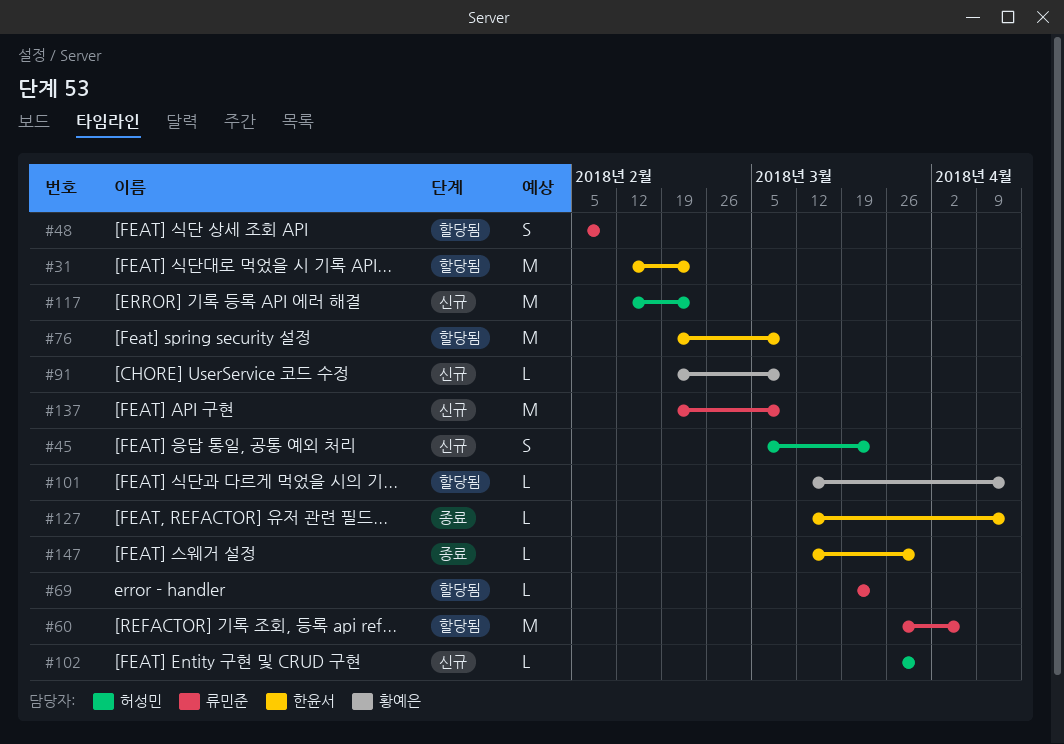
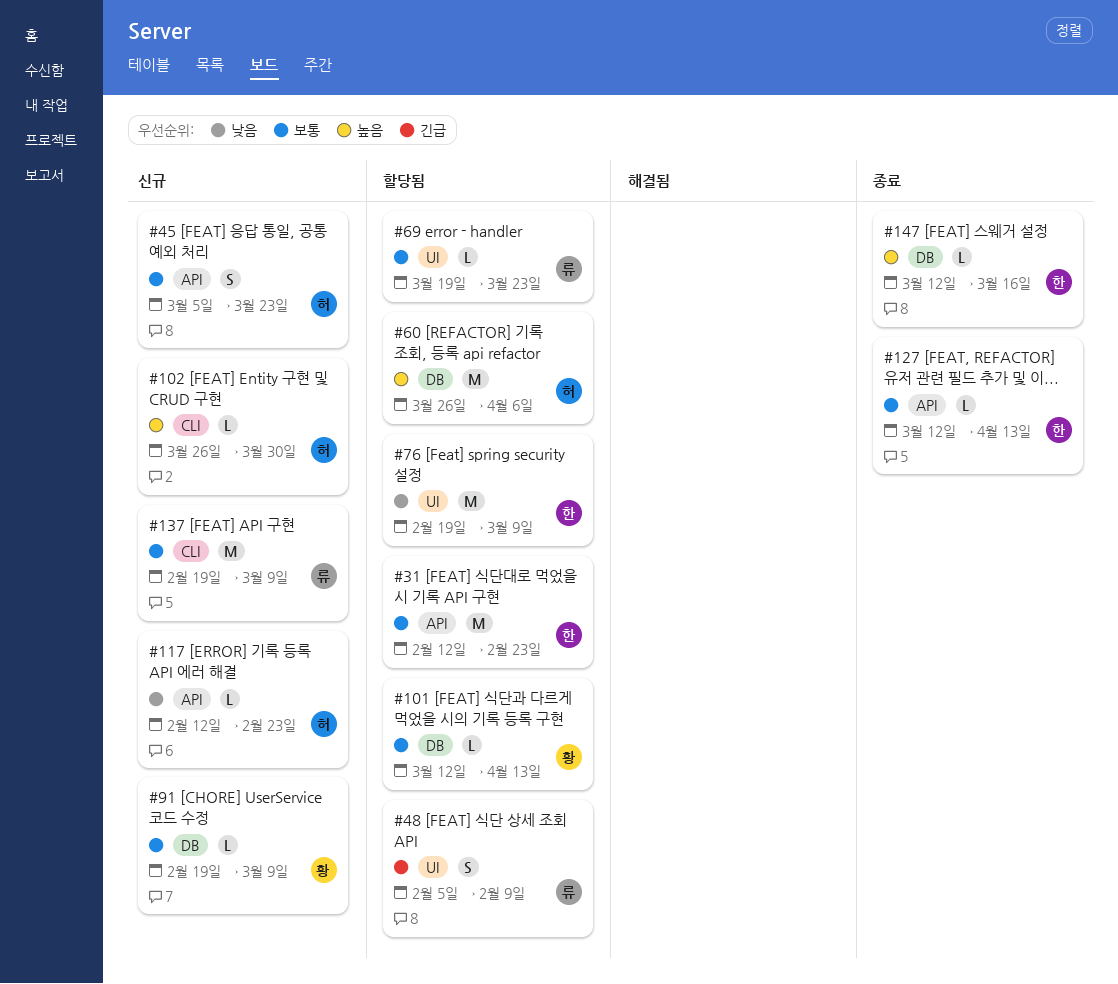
#60, owner: 류민준 -> 허성민
#117, estimate: M -> L
#147, due: Mar 30 -> Mar 16

